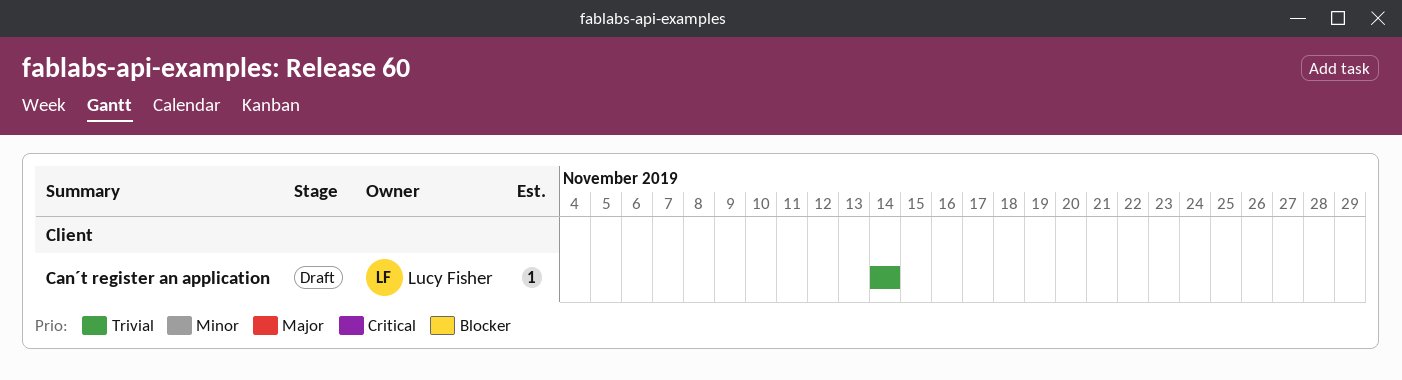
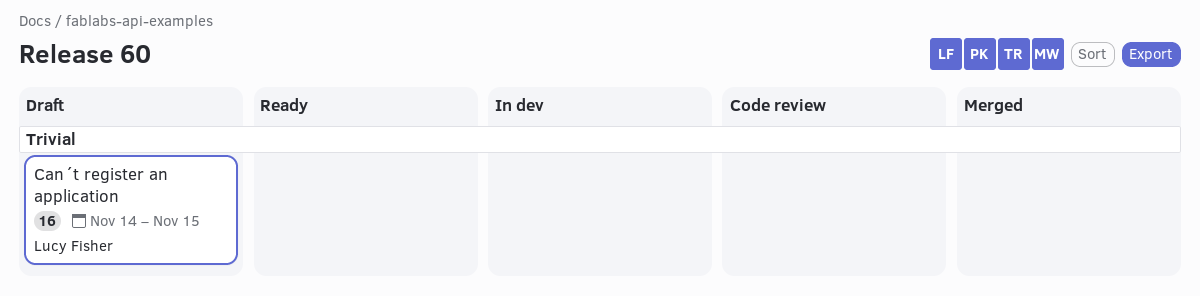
Can´t register an application, estimate: 1 -> 16
Can´t register an application, due: Nov 14 -> Nov 15

